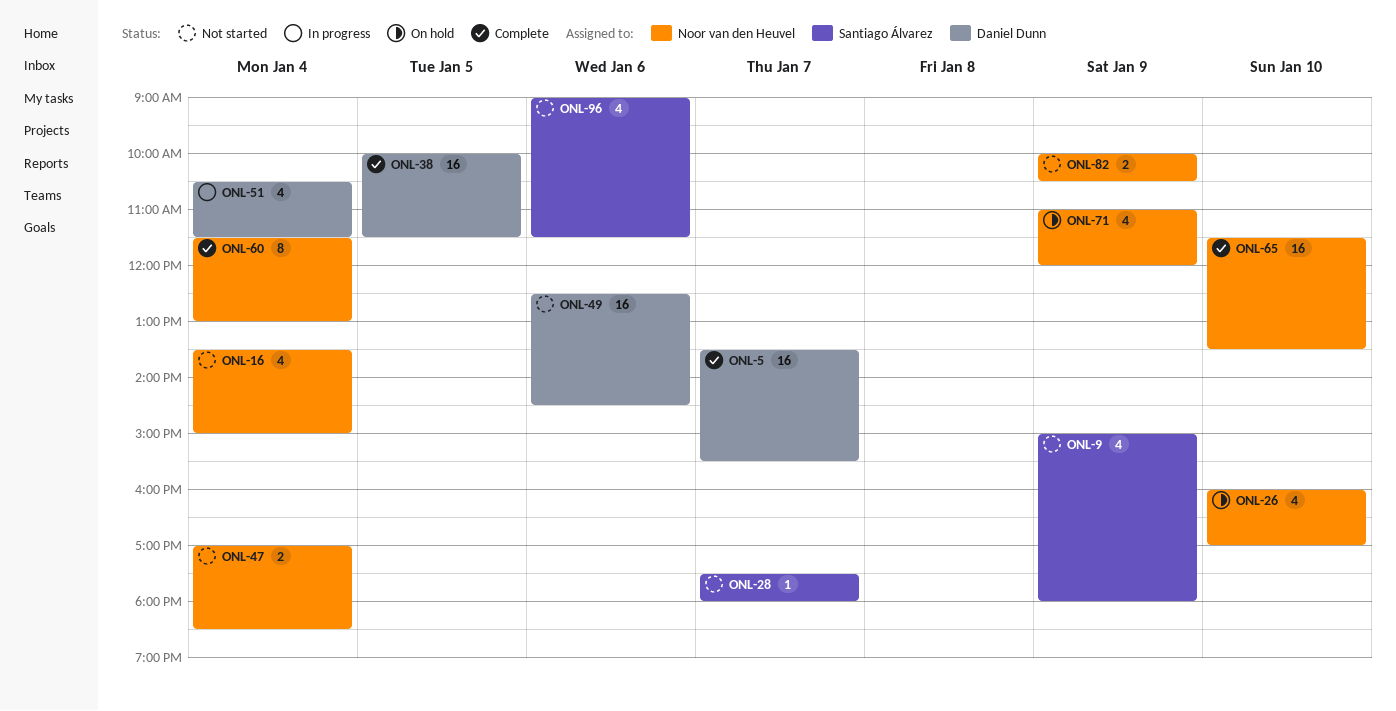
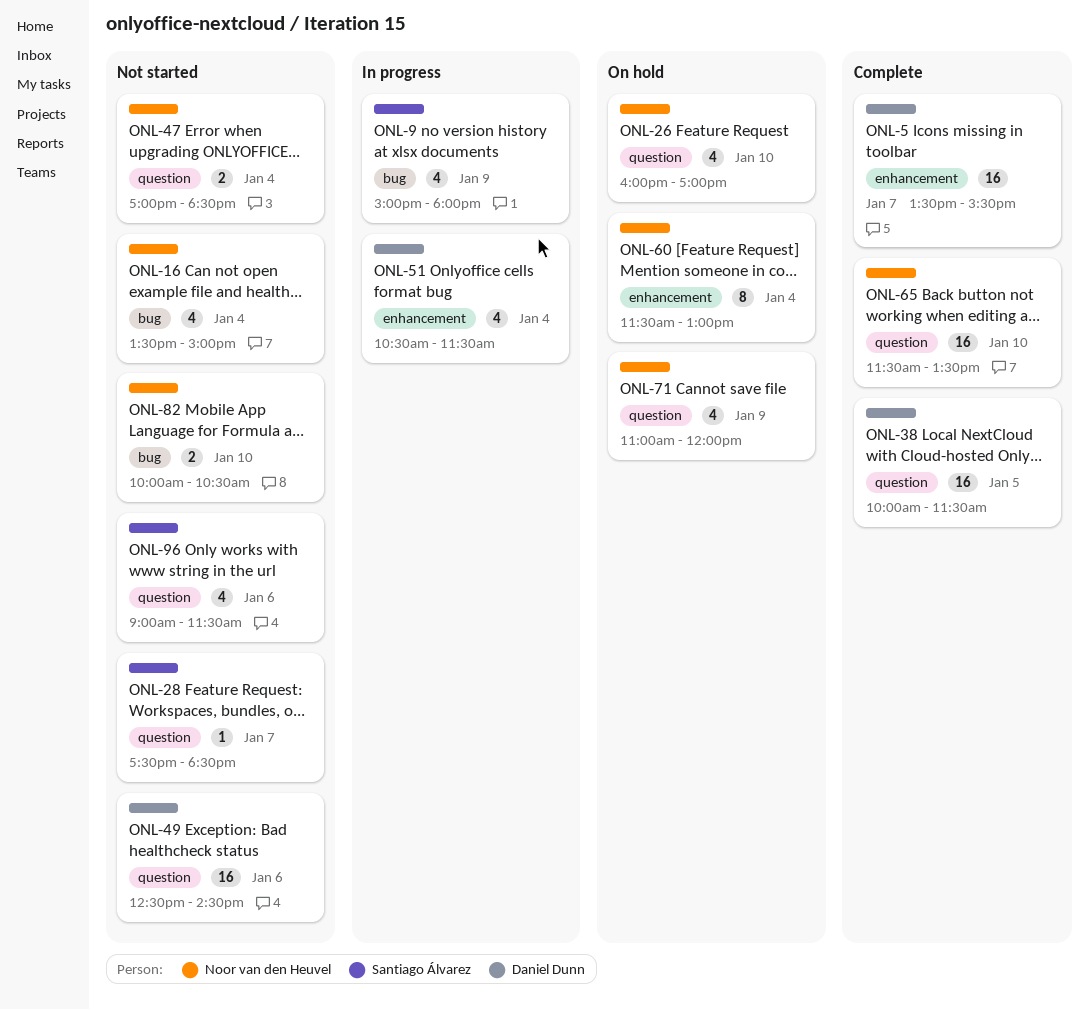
ONL-9, status: Not started -> In progress
ONL-28, ends: 18:00 -> 18:30
ONL-60, status: Complete -> On hold
ONL-82, day: Jan 9 -> Jan 10

